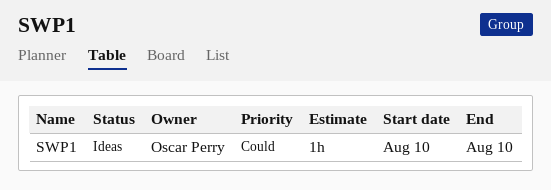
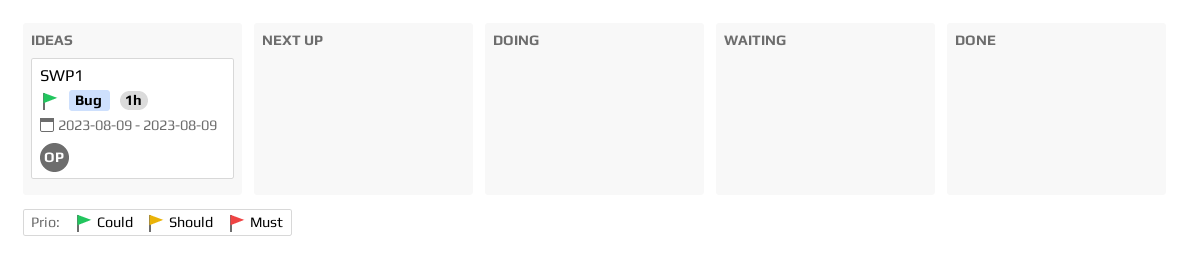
SWP1, start: Aug 10 -> Aug 9
SWP1, due: Aug 10 -> Aug 9

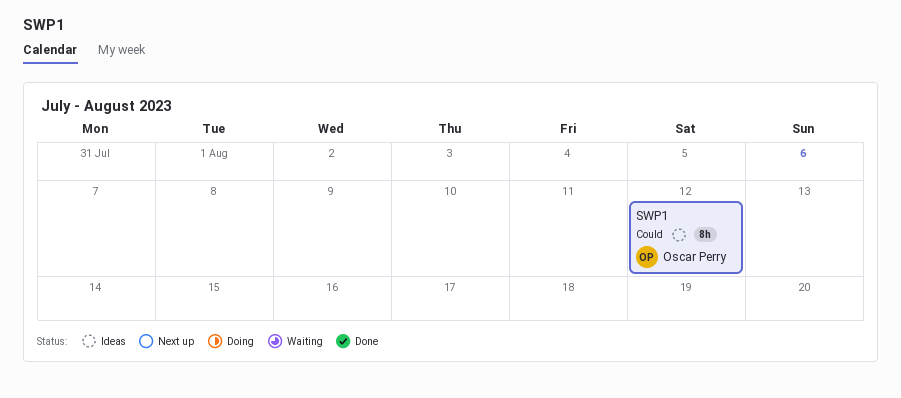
SWP1, estimate: 1h -> 8h
SWP1, due: Aug 9 -> Aug 12

